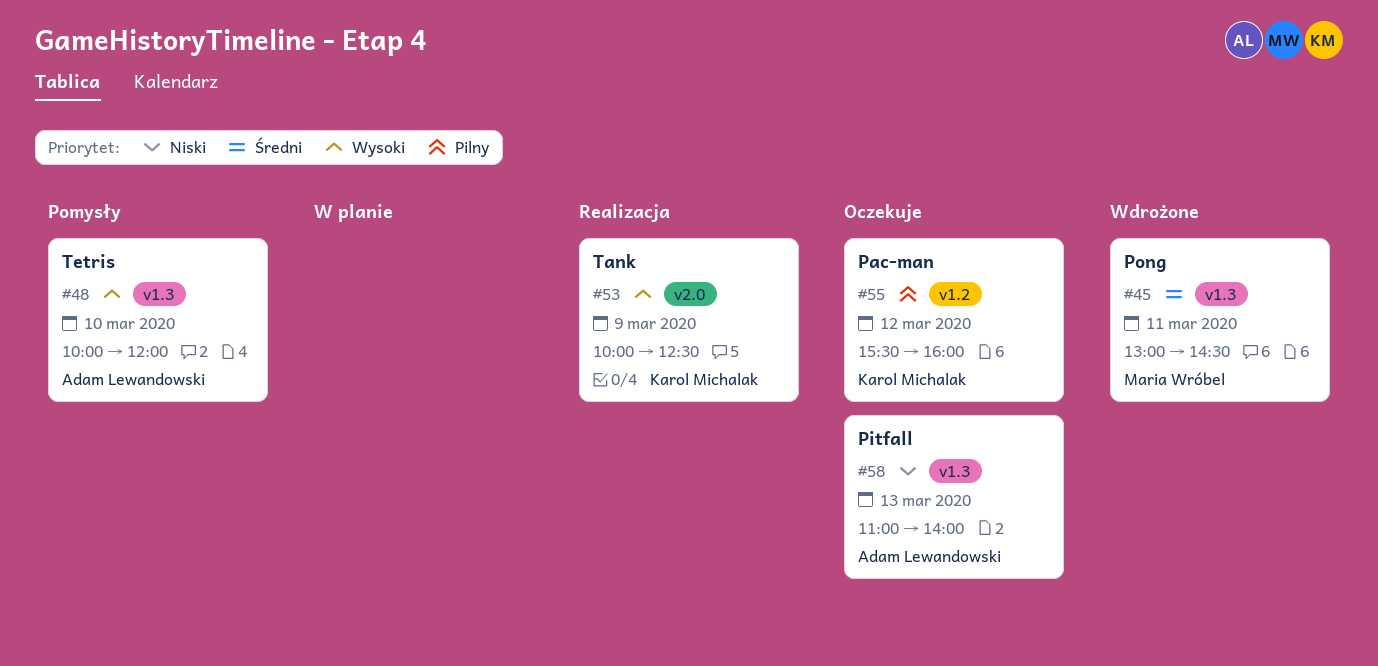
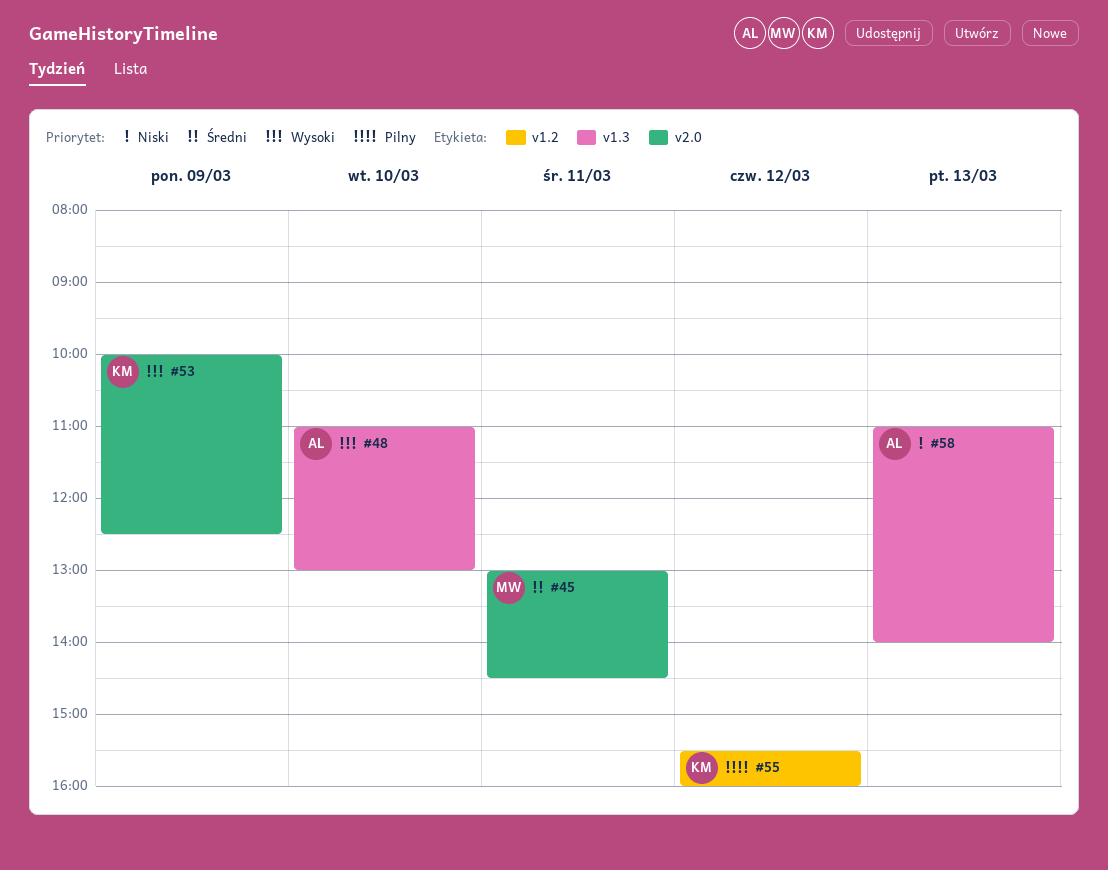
#45, label: v1.3 -> v2.0
#48, begins: 10:00 -> 11:00
#48, ends: 12:00 -> 13:00

